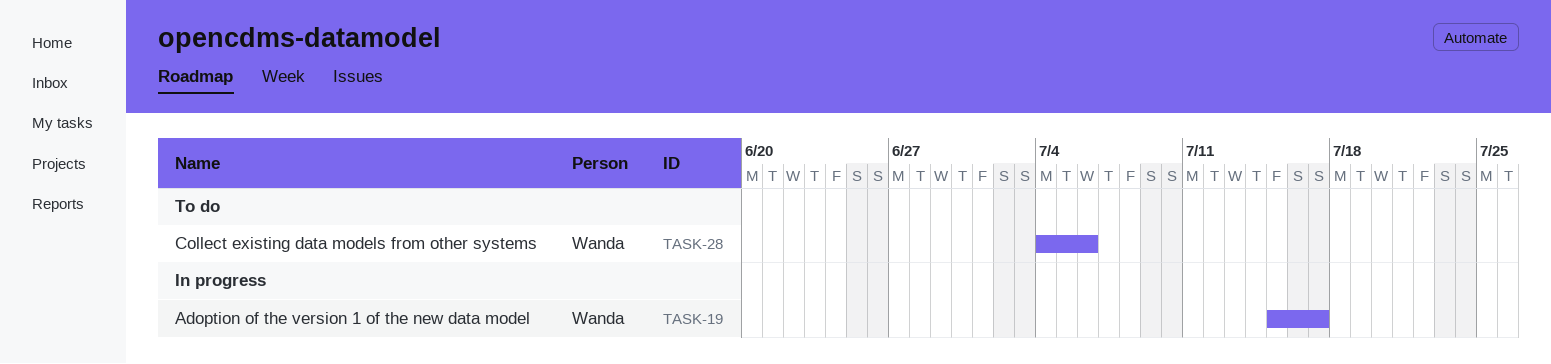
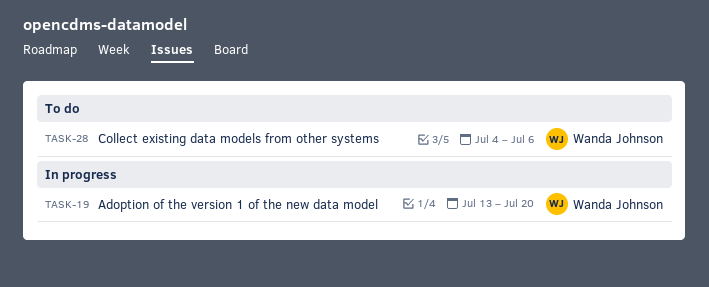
TASK-19, start: Jul 15 -> Jul 13
TASK-19, due: Jul 17 -> Jul 20

